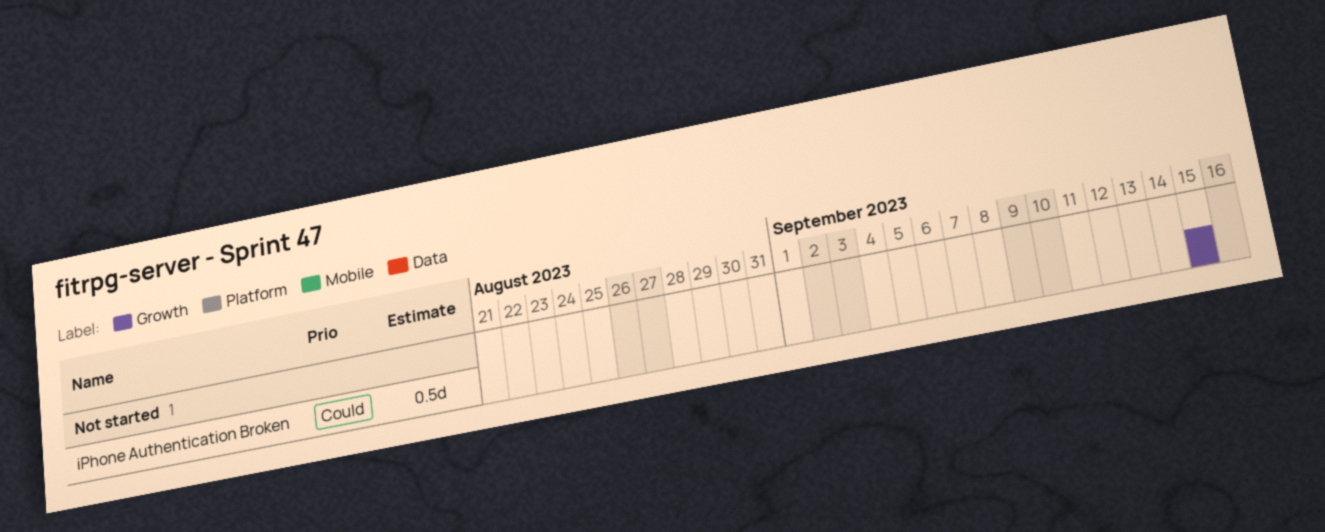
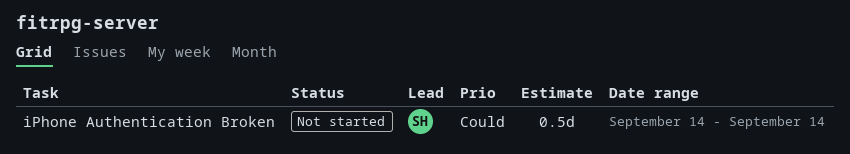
iPhone Authentication Broken, start: Sep 15 -> Sep 14
iPhone Authentication Broken, due: Sep 15 -> Sep 14

